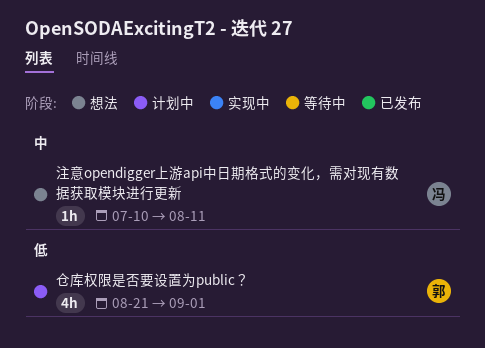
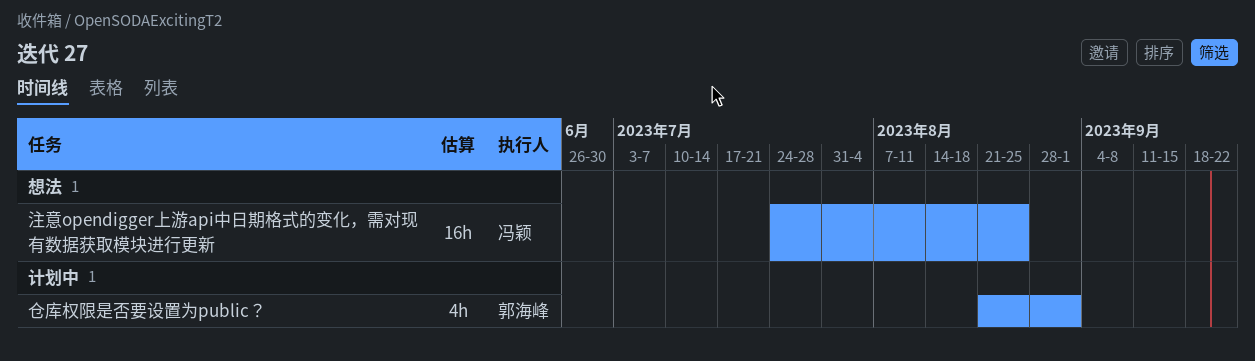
注意opendigger上游api中日期格式的变化，需对现有数据获取模块进行更新, estimate: 1h -> 16h
注意opendigger上游api中日期格式的变化，需对现有数据获取模块进行更新, start: Jul 10 -> Jul 24
注意opendigger上游api中日期格式的变化，需对现有数据获取模块进行更新, due: Aug 11 -> Aug 25

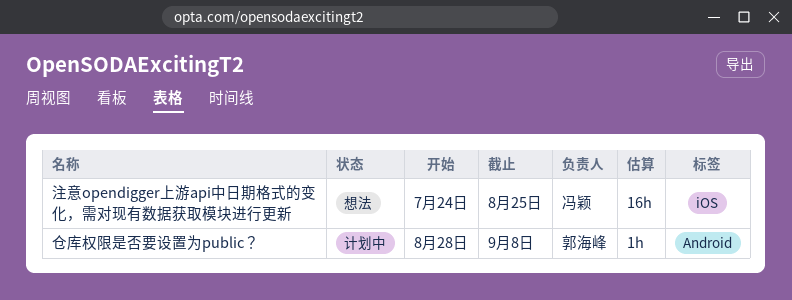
仓库权限是否要设置为public？, estimate: 4h -> 1h
仓库权限是否要设置为public？, start: Aug 21 -> Aug 28
仓库权限是否要设置为public？, due: Sep 1 -> Sep 8

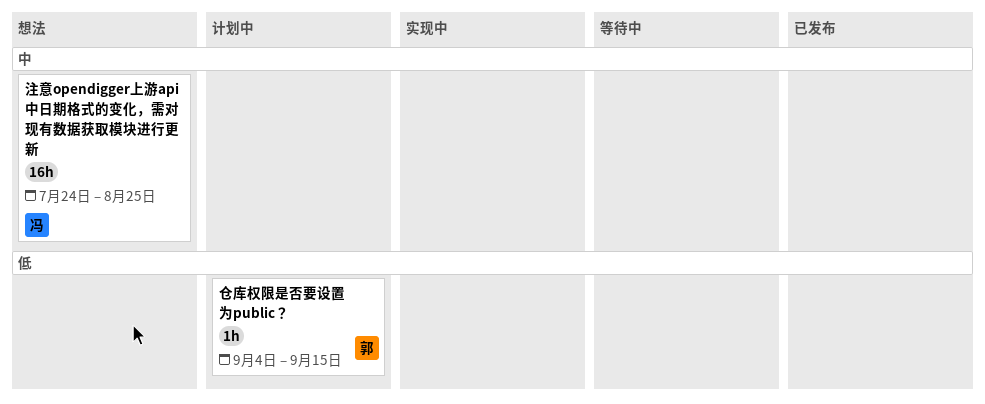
仓库权限是否要设置为public？, start: Aug 28 -> Sep 4
仓库权限是否要设置为public？, due: Sep 8 -> Sep 15

